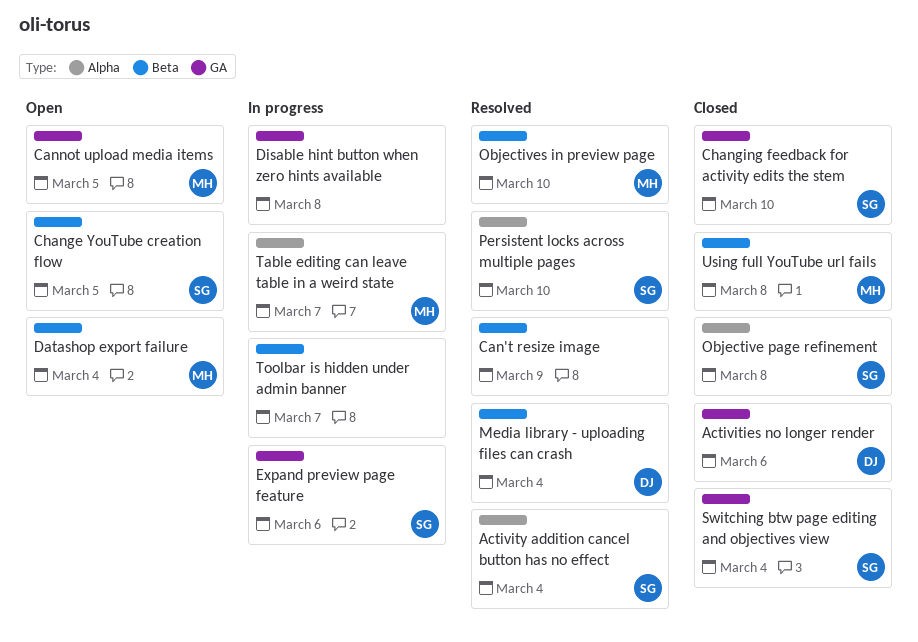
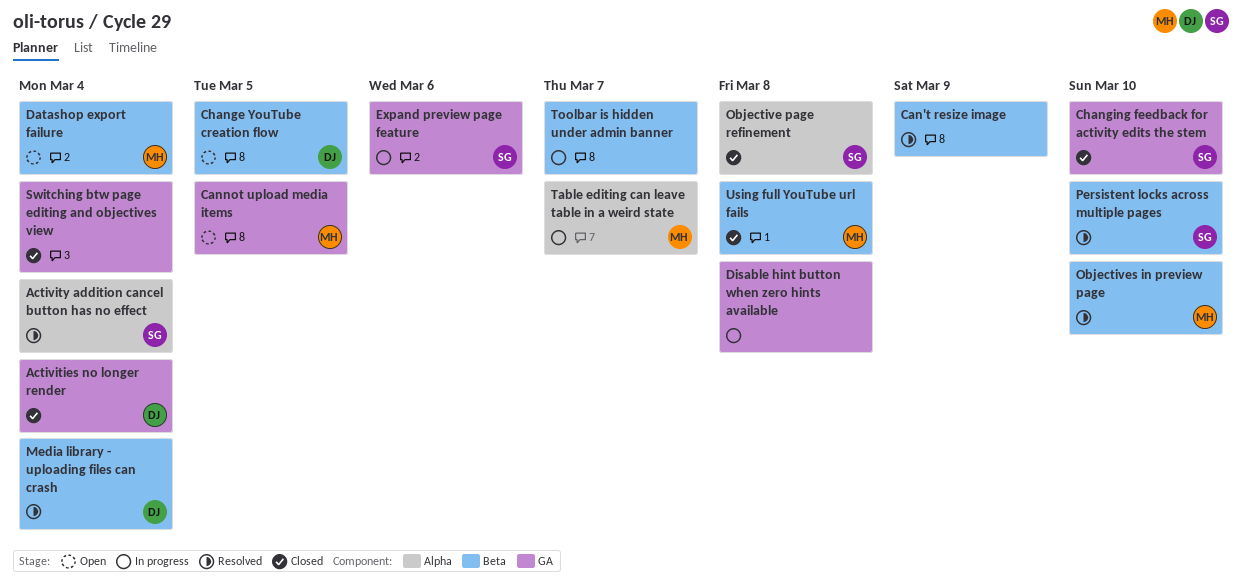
Activities no longer render, due: Mar 6 -> Mar 4
Change YouTube creation flow, owner: SG -> DJ
Persistent locks across multiple pages, label: Alpha -> Beta
Switching btw page editing and objectives view, owner: SG -> none

